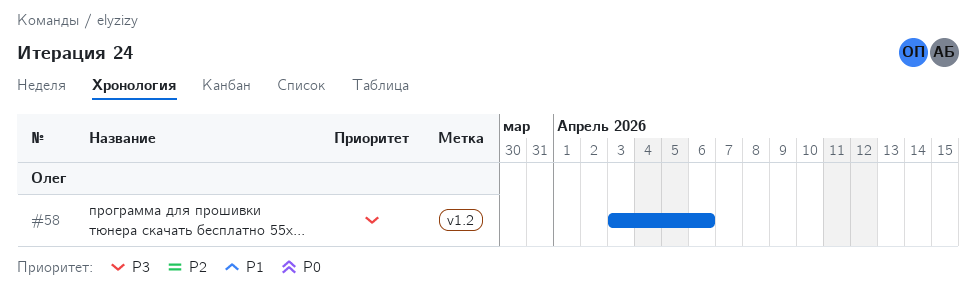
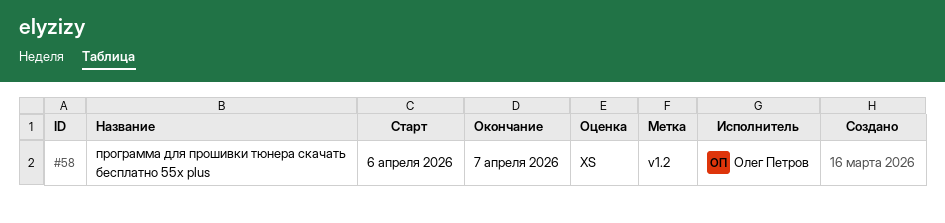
#58, start: Apr 3 -> Apr 6
#58, due: Apr 6 -> Apr 7

